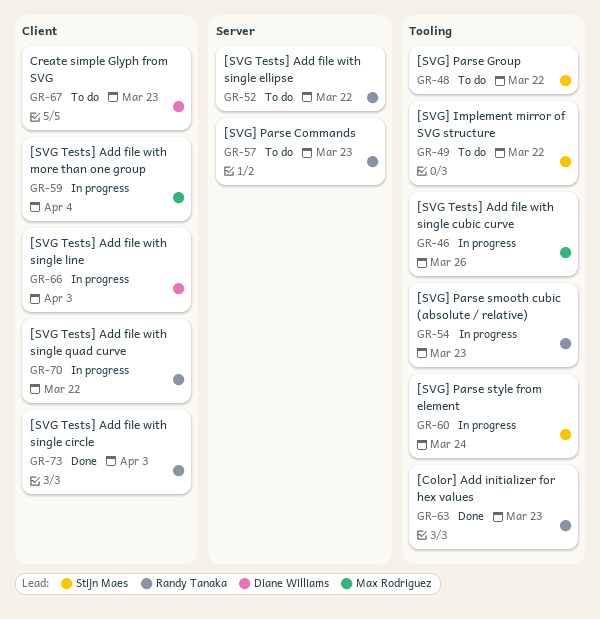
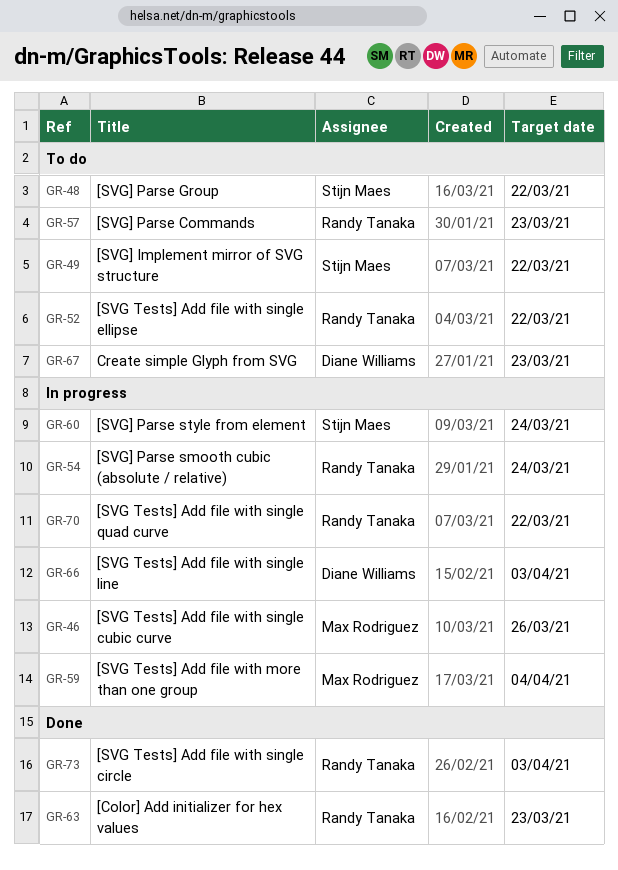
GR-54, due: Mar 23 -> Mar 24

